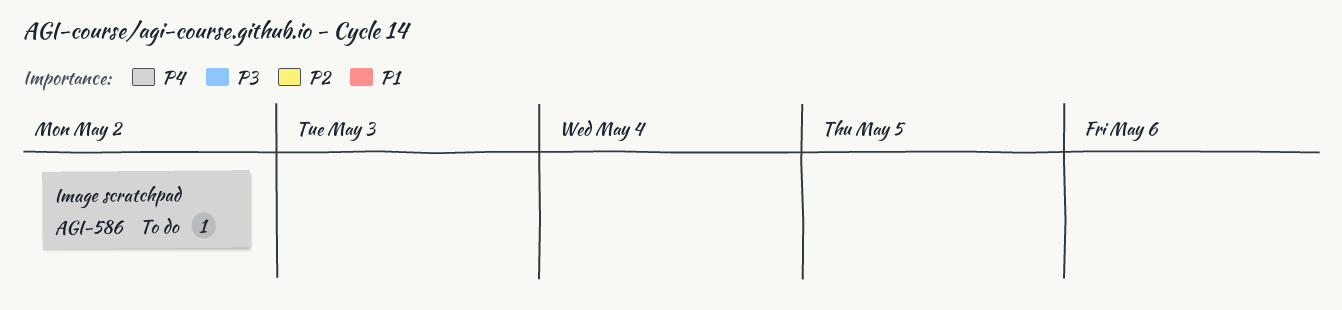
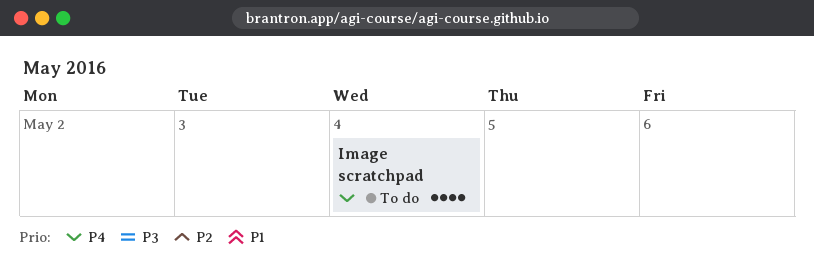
Image scratchpad, estimate: 1 -> 4
Image scratchpad, due: May 2 -> May 4

